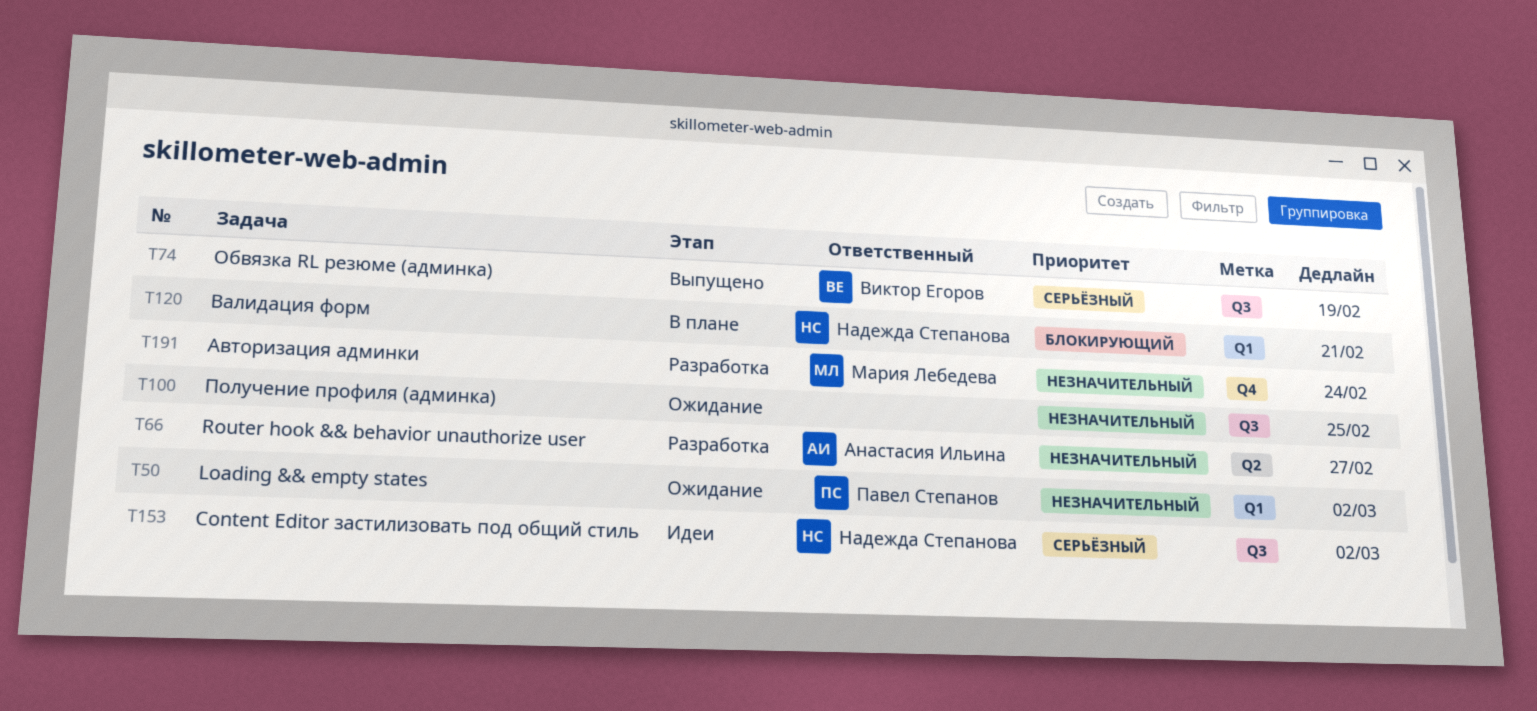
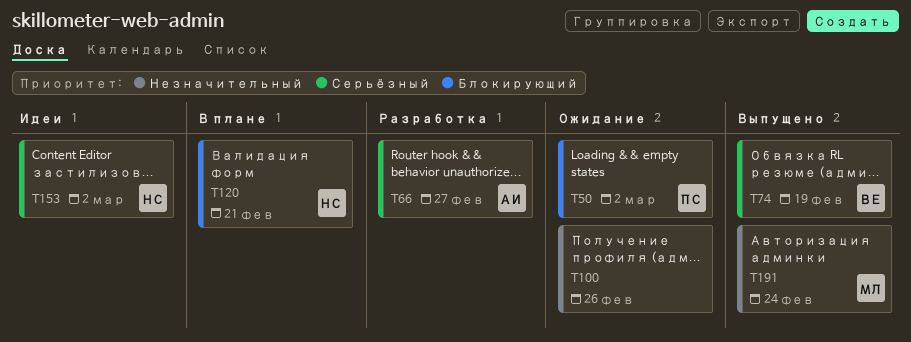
T50, priority: Незначительный -> Блокирующий
T66, priority: Незначительный -> Серьёзный
T100, due: Feb 25 -> Feb 26
T191, status: Разработка -> Выпущено

